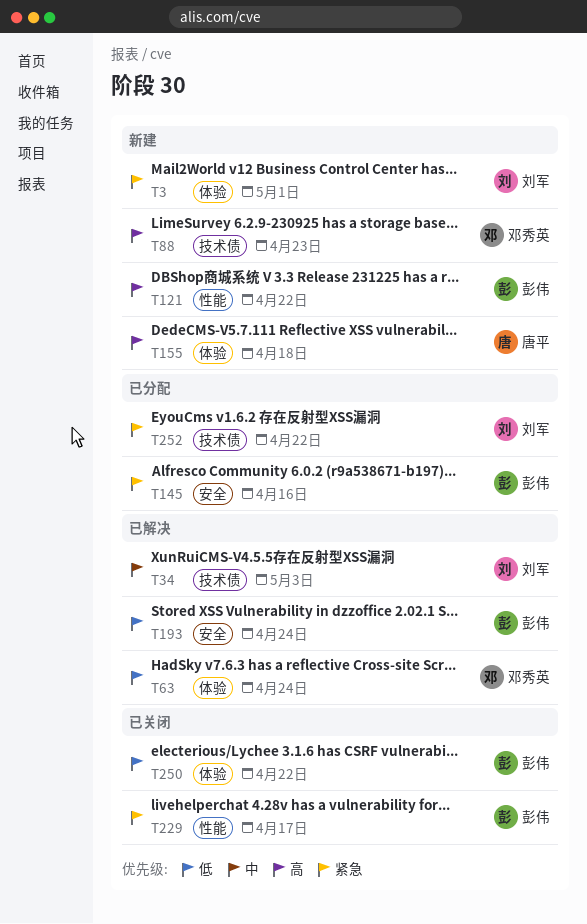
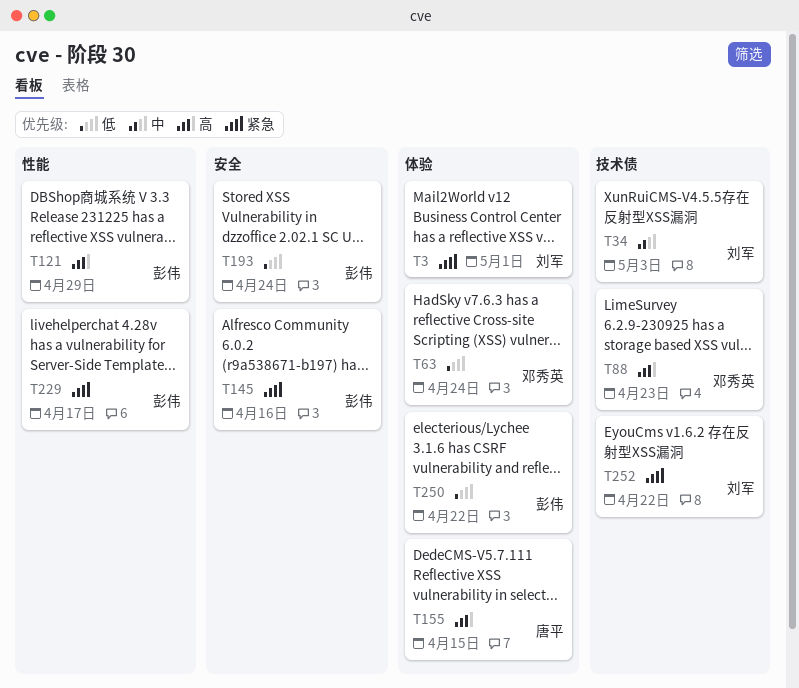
T121, due: Apr 22 -> Apr 29
T155, due: Apr 18 -> Apr 15

